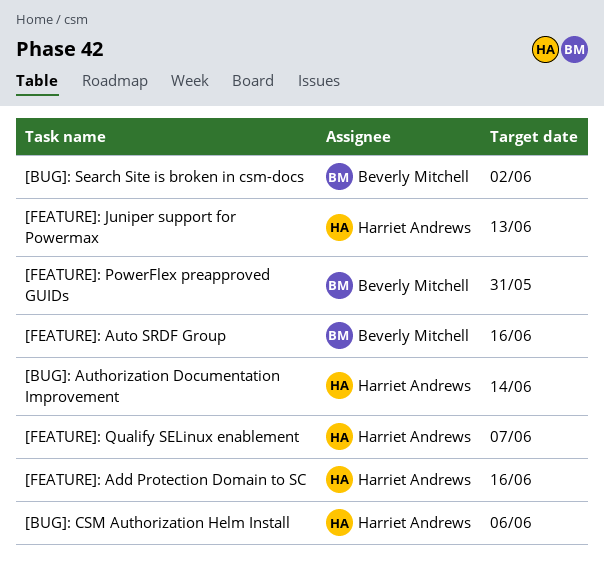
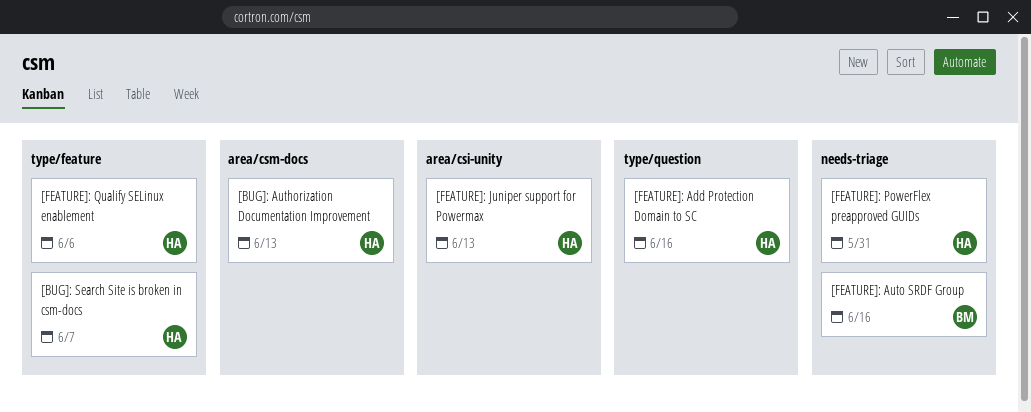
[BUG]: Authorization Documentation Improvement, due: Jun 14 -> Jun 13
[BUG]: CSM Authorization Helm Install: present -> none
[BUG]: Search Site is broken in csm-docs, owner: Beverly Mitchell -> Harriet Andrews
[BUG]: Search Site is broken in csm-docs, due: Jun 2 -> Jun 7
[FEATURE]: PowerFlex preapproved GUIDs, owner: Beverly Mitchell -> Harriet Andrews
[FEATURE]: Qualify SELinux enablement, due: Jun 7 -> Jun 6

